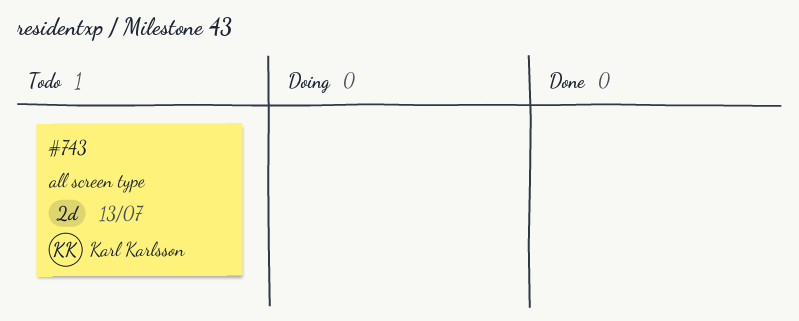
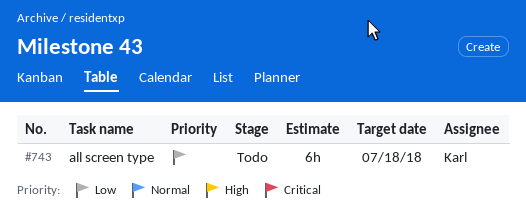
#743, estimate: 2d -> 6h
#743, due: Jul 13 -> Jul 18

